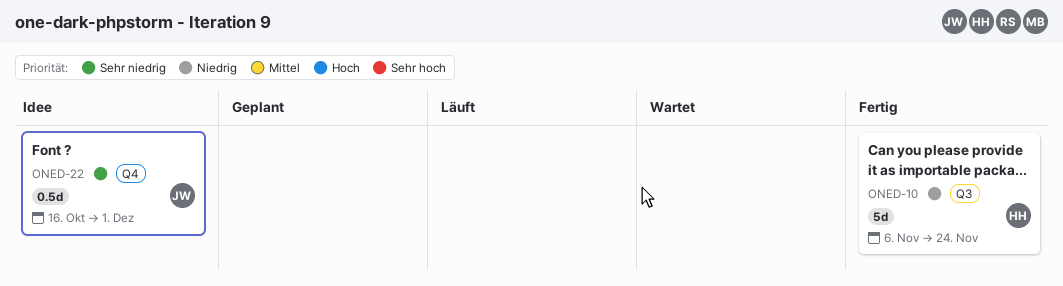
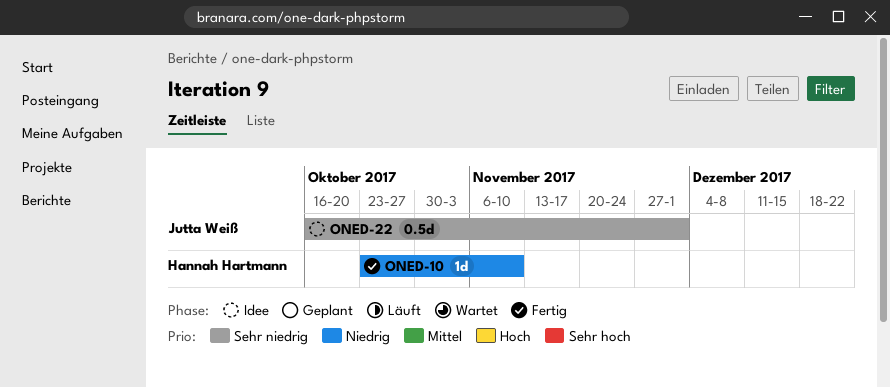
ONED-10, estimate: 5d -> 1d
ONED-10, start: Nov 6 -> Oct 23
ONED-10, due: Nov 24 -> Nov 10

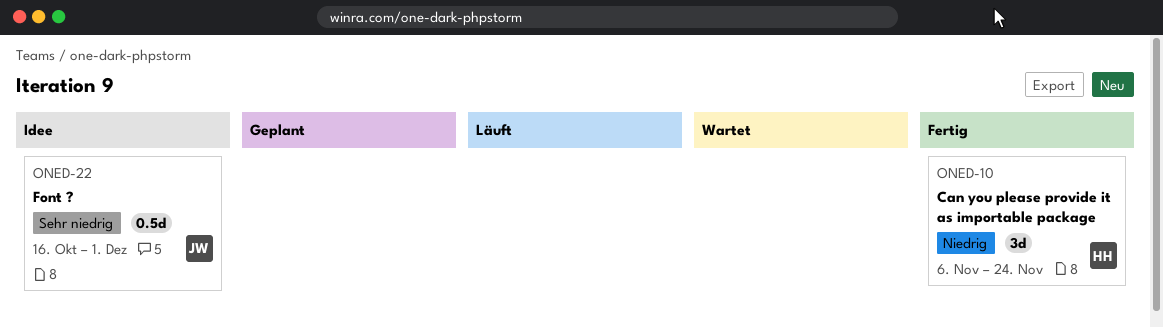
ONED-10, estimate: 1d -> 3d
ONED-10, start: Oct 23 -> Nov 6
ONED-10, due: Nov 10 -> Nov 24

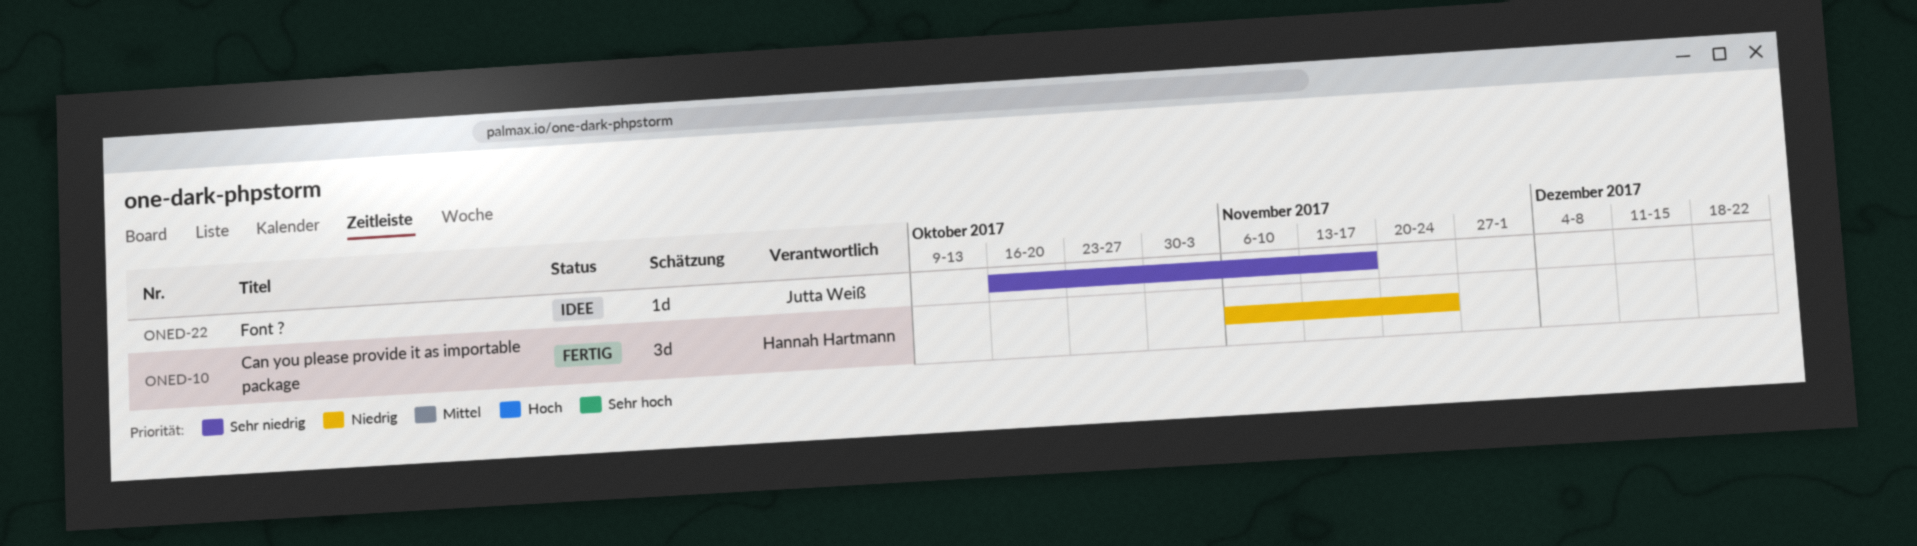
ONED-22, estimate: 0.5d -> 1d
ONED-22, due: Dec 1 -> Nov 17

